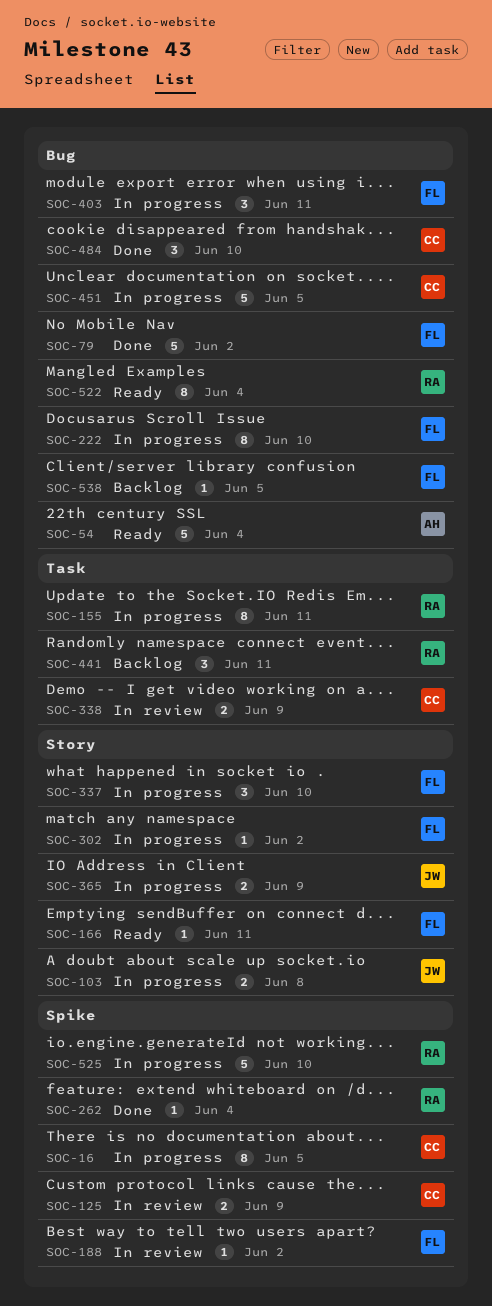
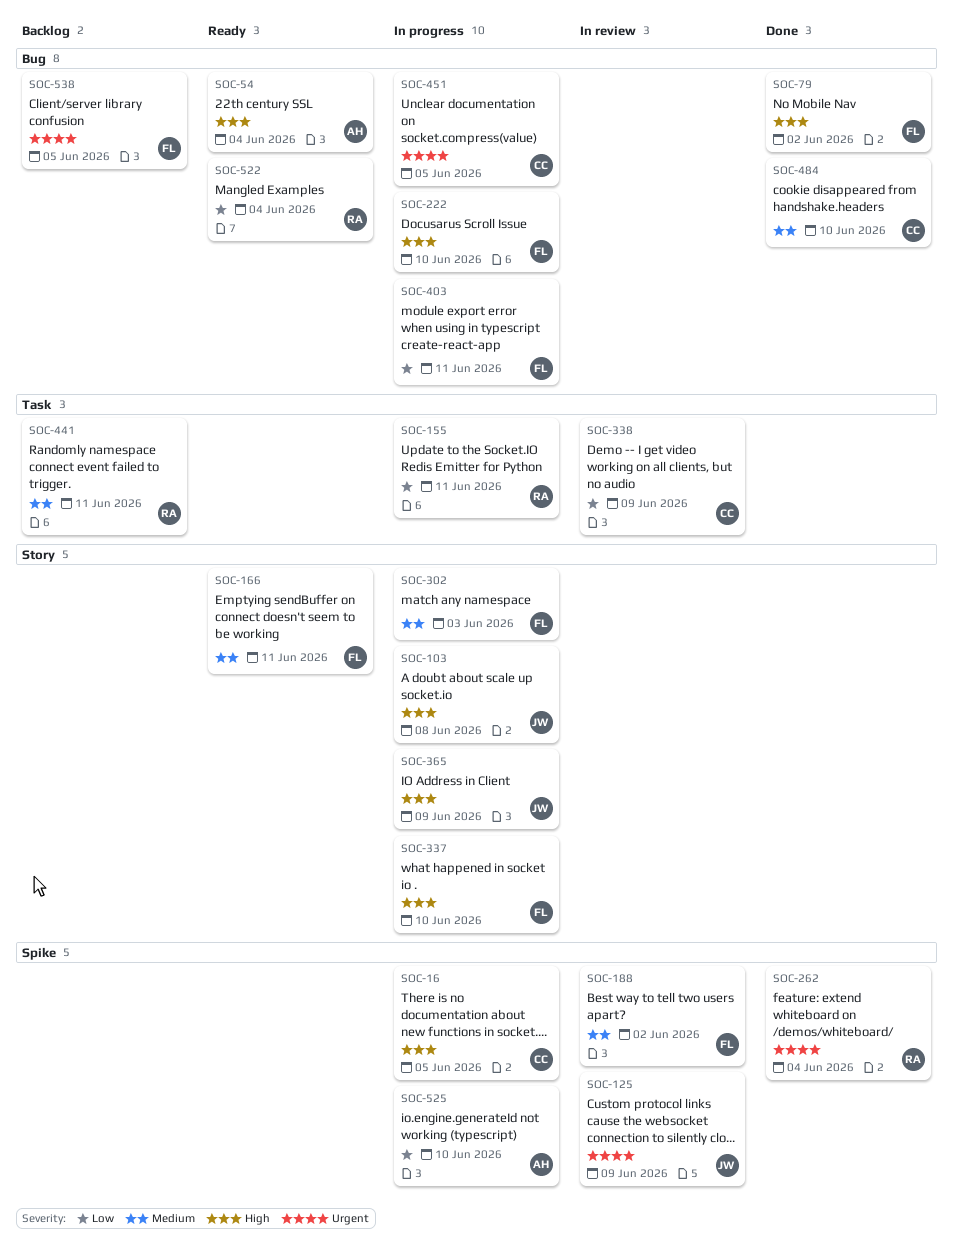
SOC-125, owner: CC -> JW
SOC-302, due: Jun 2 -> Jun 3
SOC-525, owner: RA -> AH

